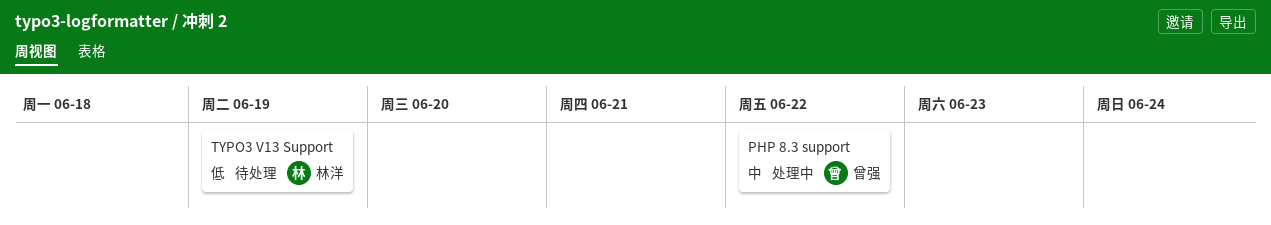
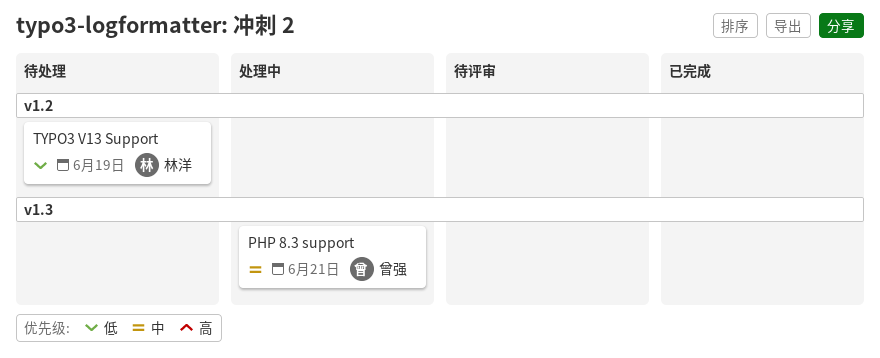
PHP 8.3 support, due: Jun 22 -> Jun 21

